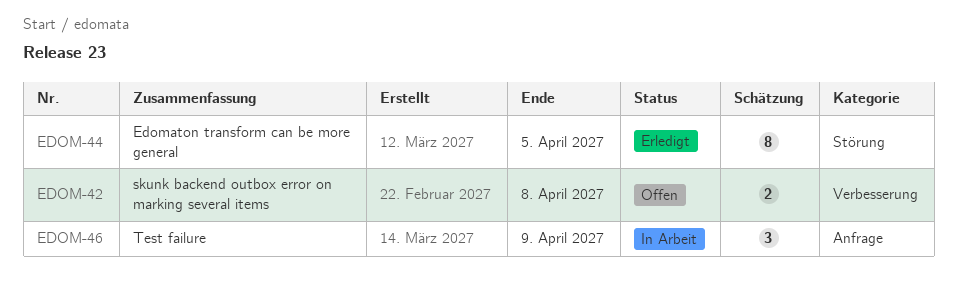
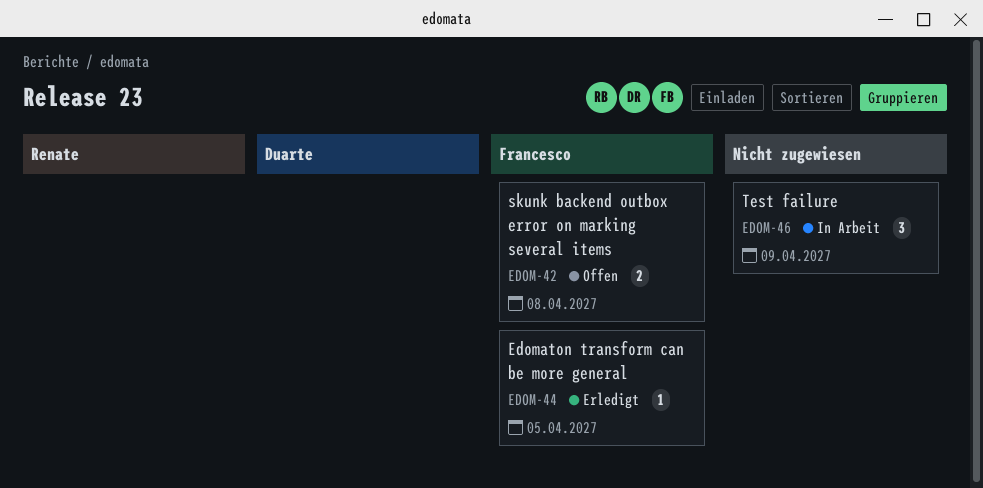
EDOM-44, estimate: 8 -> 1

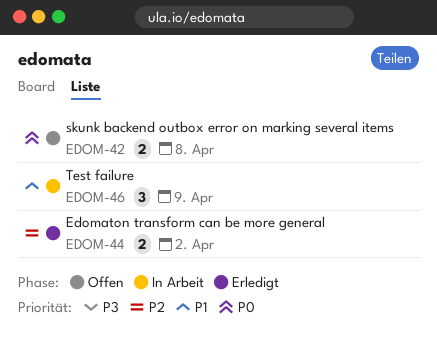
EDOM-44, estimate: 1 -> 2
EDOM-44, due: Apr 5 -> Apr 2

